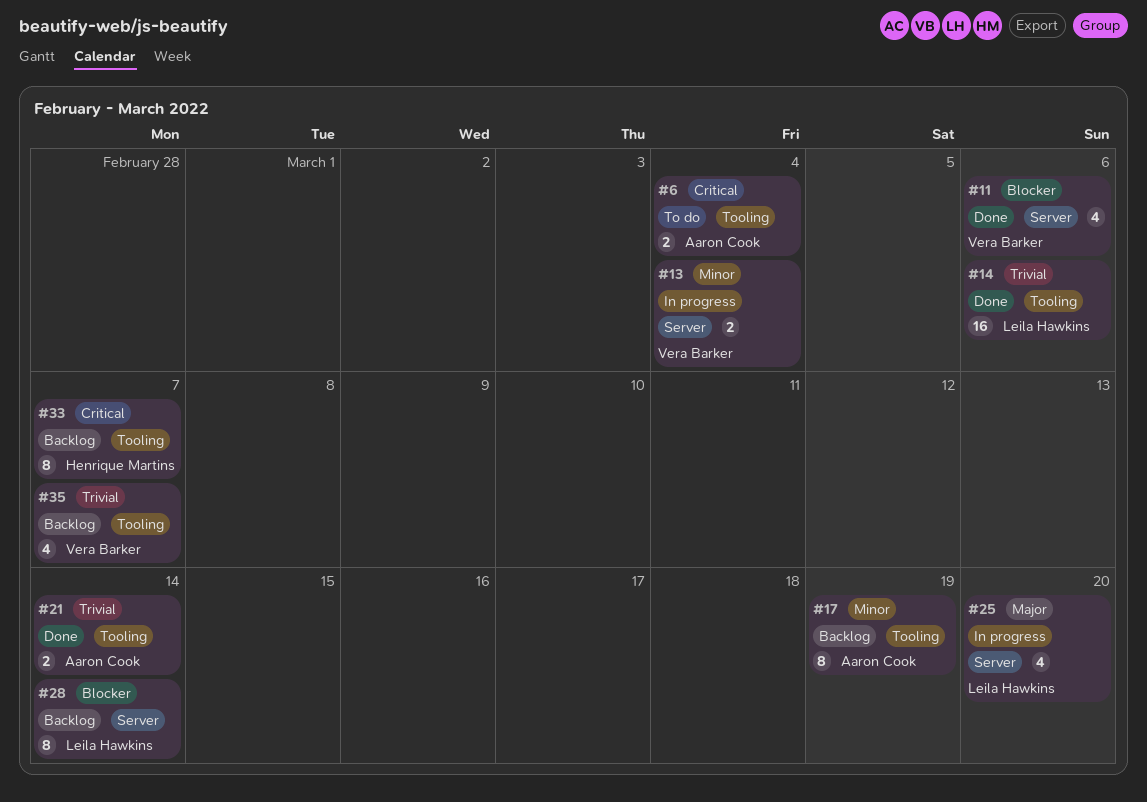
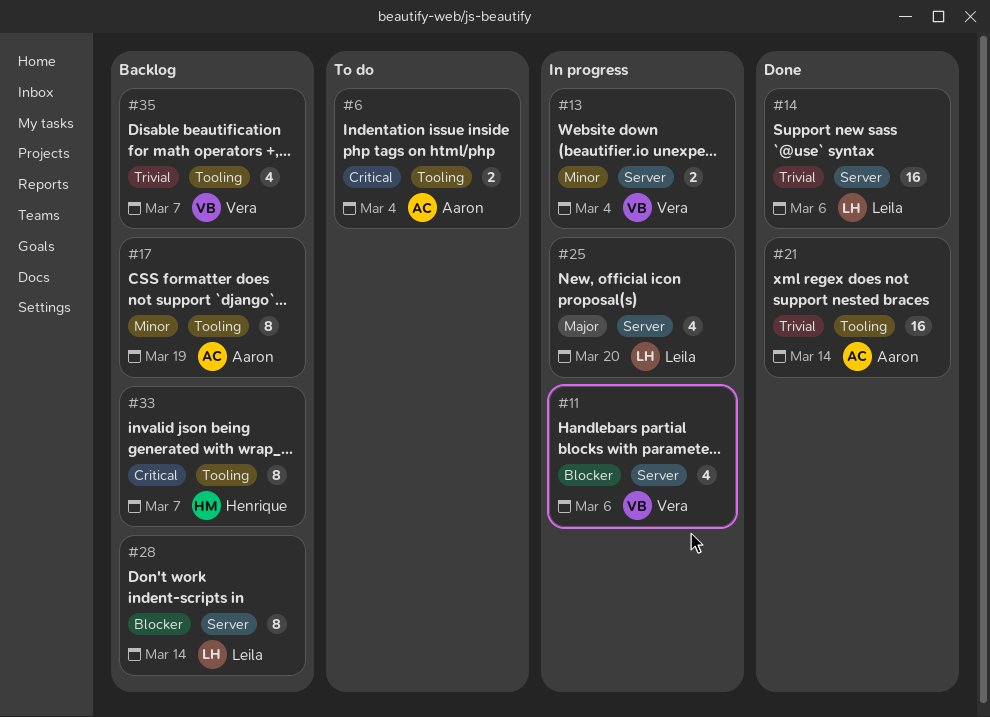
#11, status: Done -> In progress
#14, label: Tooling -> Server
#21, estimate: 2 -> 16

